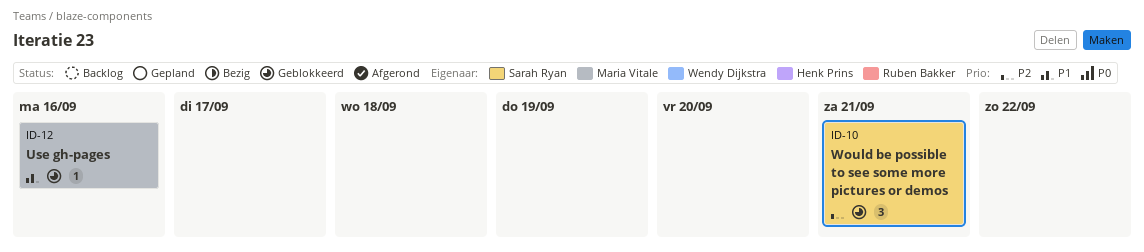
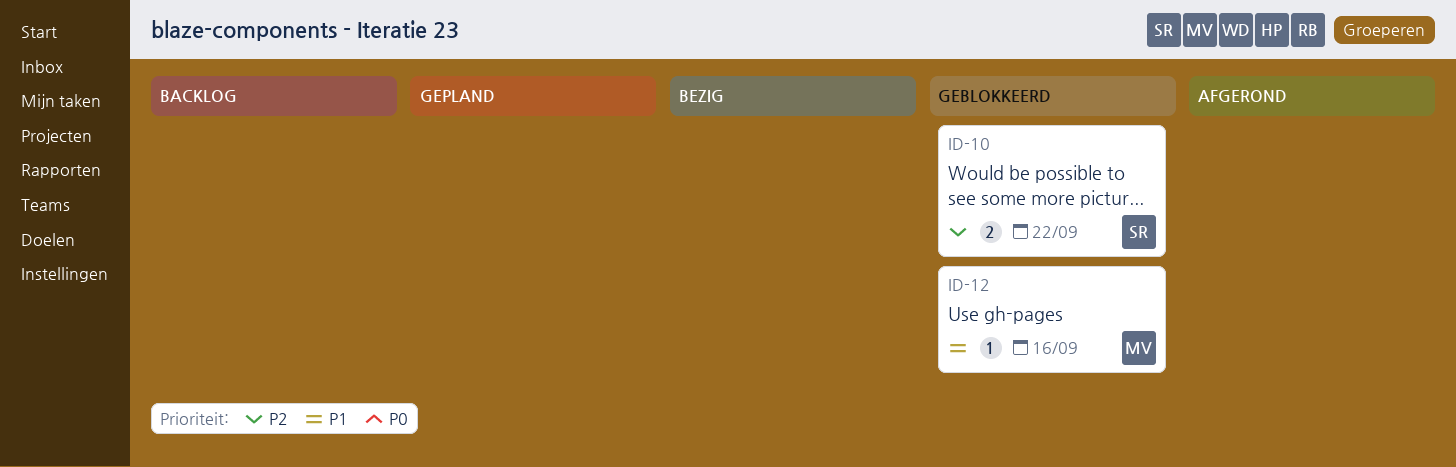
ID-10, estimate: 3 -> 2
ID-10, due: Sep 21 -> Sep 22

